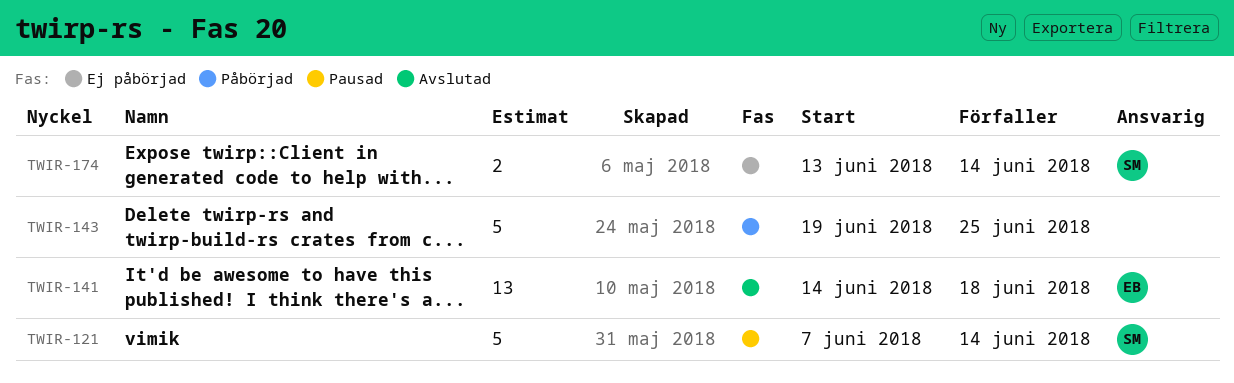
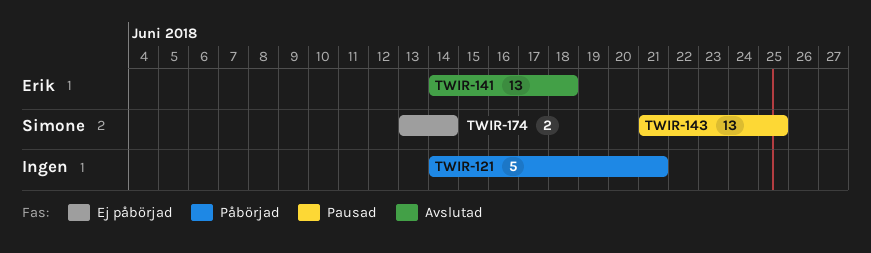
TWIR-121, status: Pausad -> Påbörjad
TWIR-121, owner: Simone -> none
TWIR-121, start: Jun 7 -> Jun 14
TWIR-121, due: Jun 14 -> Jun 21
TWIR-143, status: Påbörjad -> Pausad
TWIR-143, owner: none -> Simone
TWIR-143, estimate: 5 -> 13
TWIR-143, start: Jun 19 -> Jun 21

